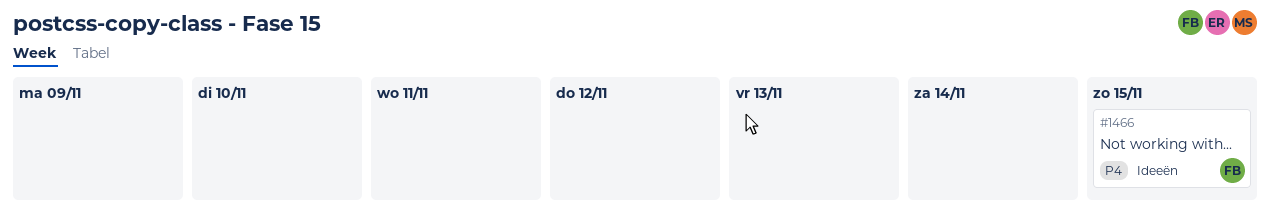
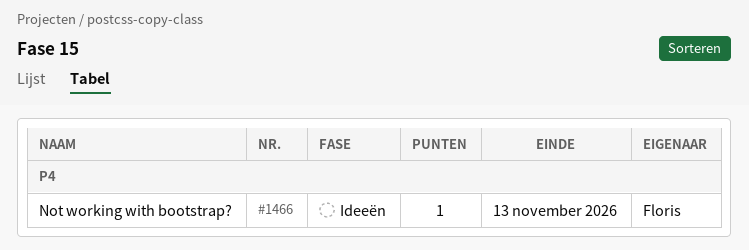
#1466, due: Nov 15 -> Nov 13

